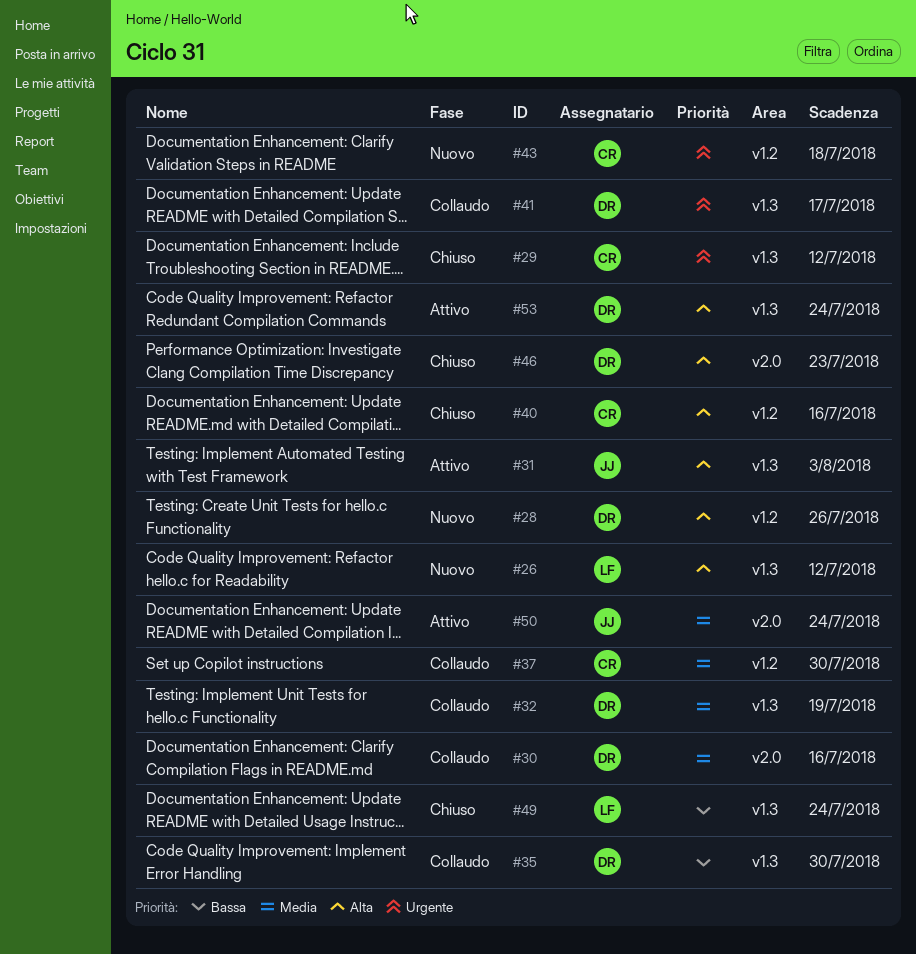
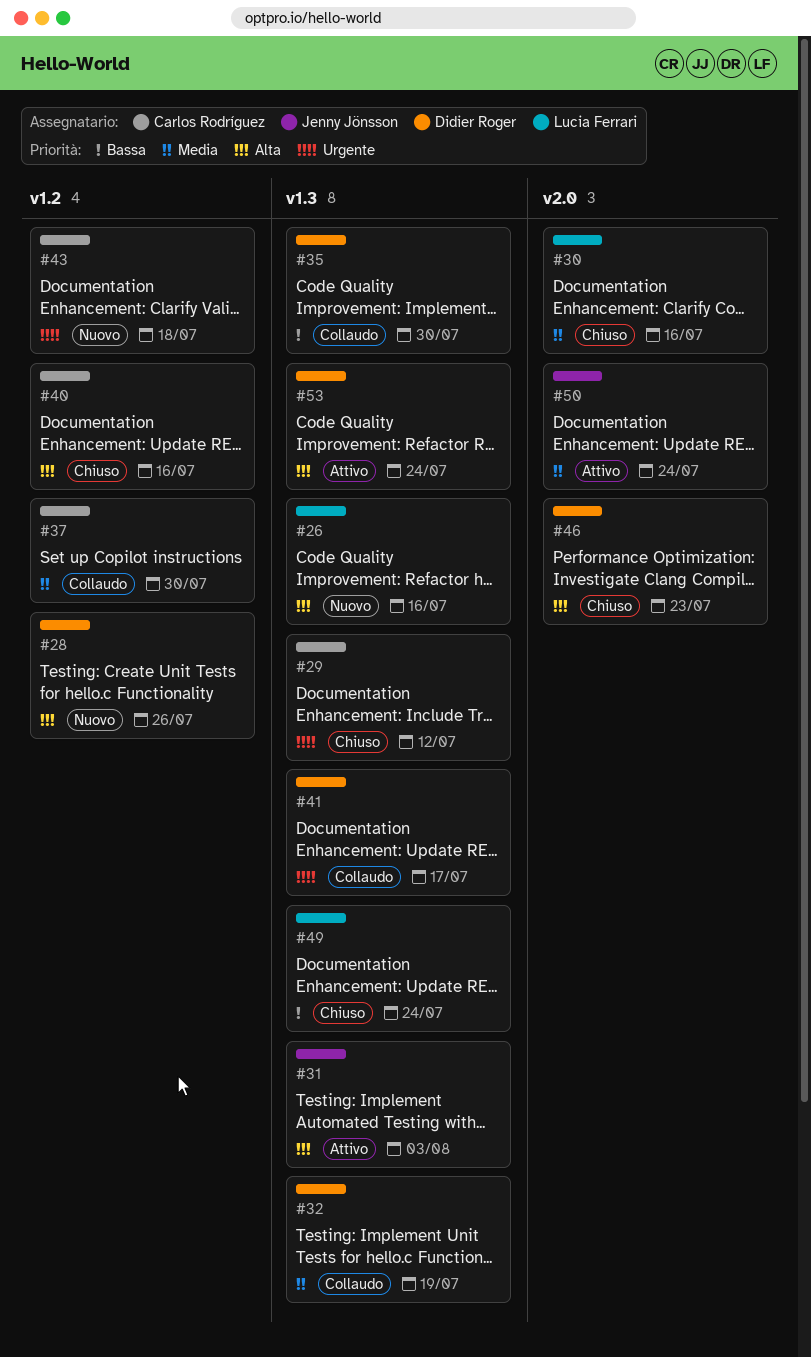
#26, due: Jul 12 -> Jul 16
#30, status: Collaudo -> Chiuso
#30, owner: Didier Roger -> Lucia Ferrari

